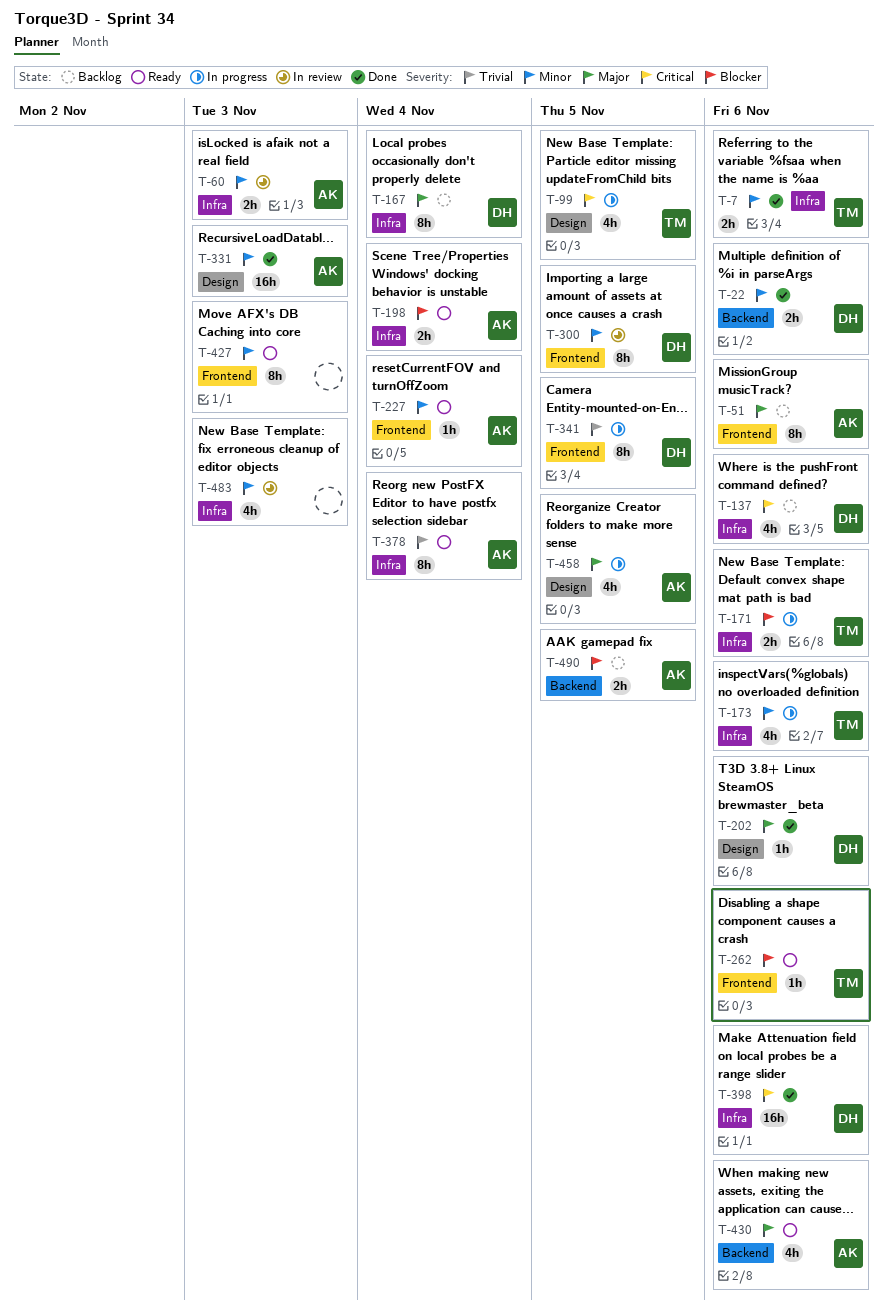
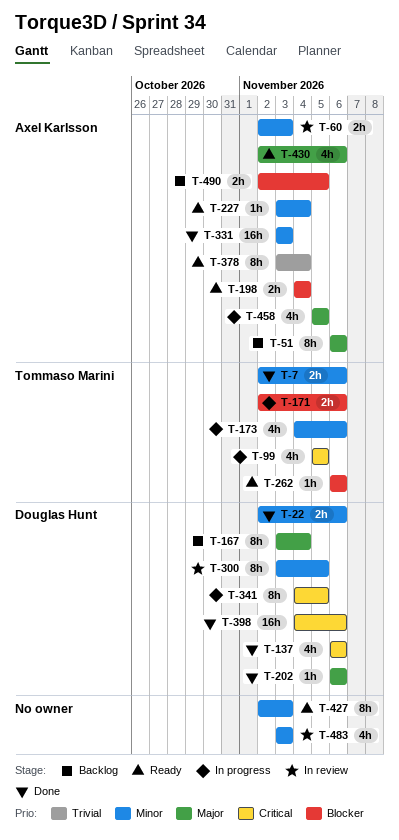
T-137, status: Backlog -> Done
T-341, priority: Trivial -> Critical

